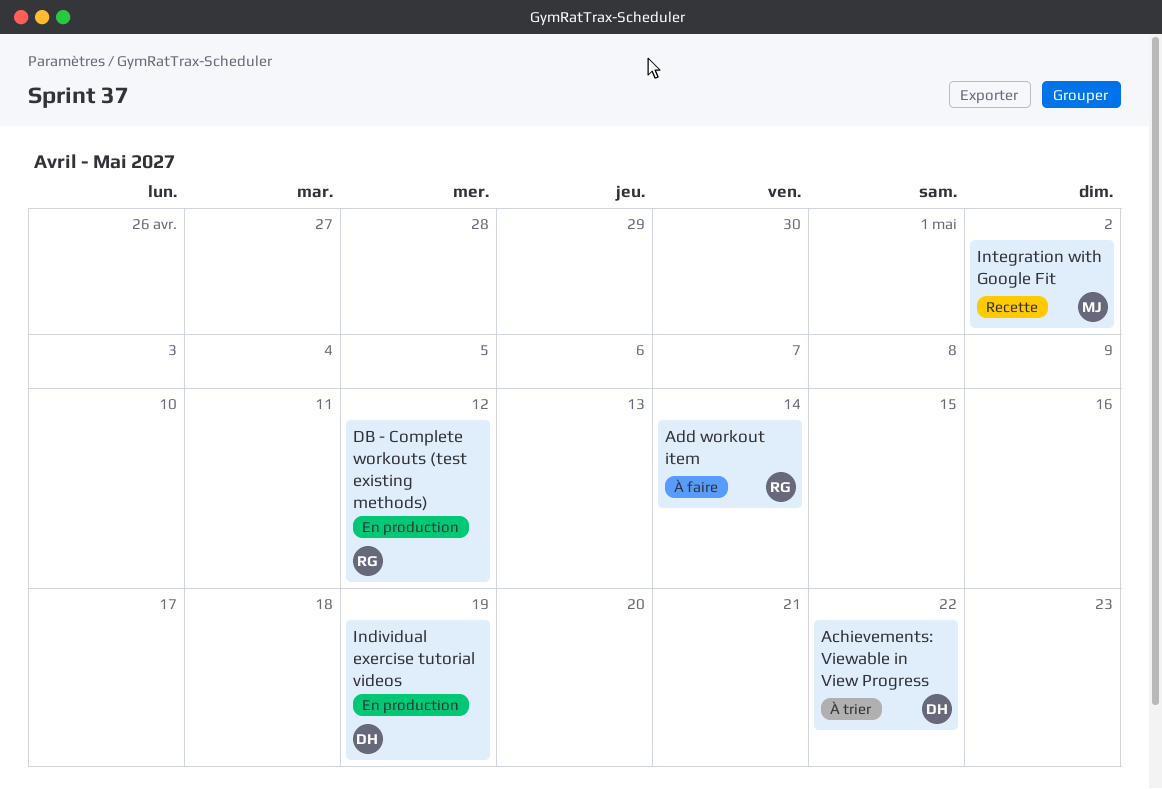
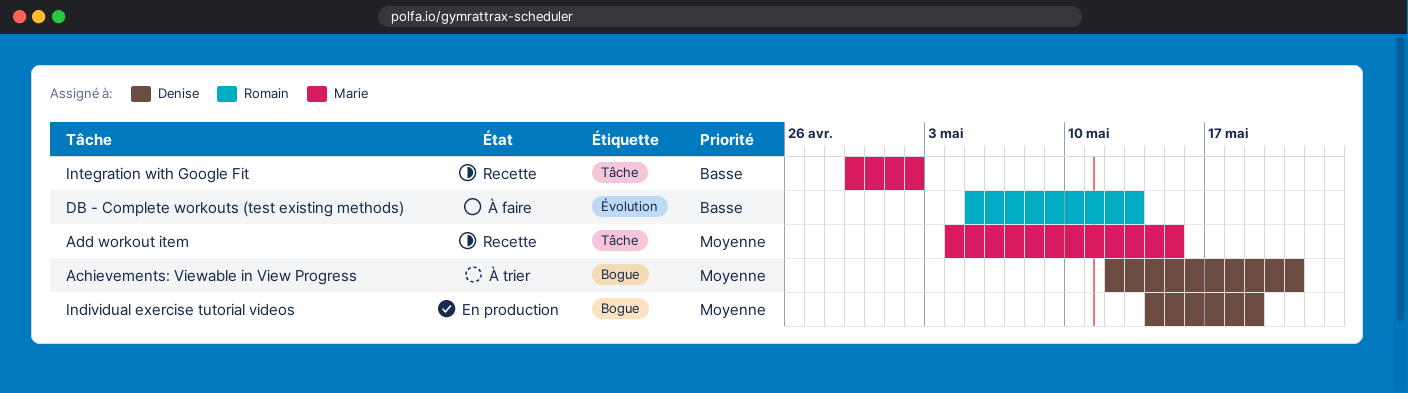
Achievements: Viewable in View Progress, due: May 22 -> May 21
Add workout item, status: À faire -> Recette
Add workout item, owner: Romain -> Marie
Add workout item, due: May 14 -> May 15
DB - Complete workouts (test existing methods), status: En production -> À faire
DB - Complete workouts (test existing methods), due: May 12 -> May 13

